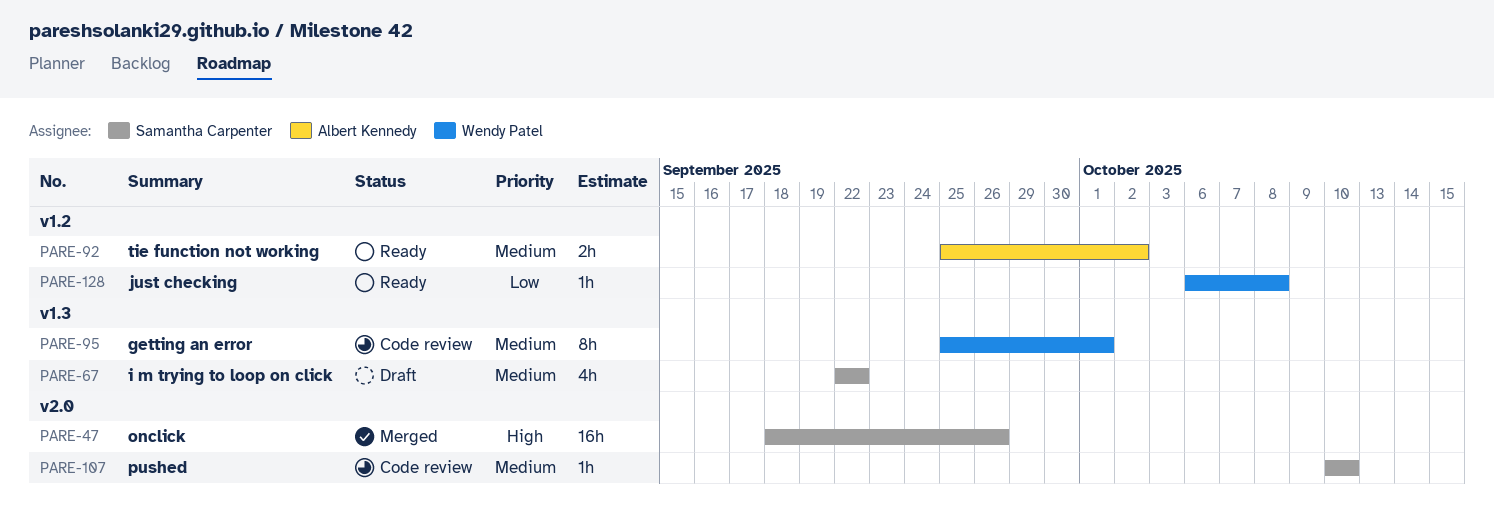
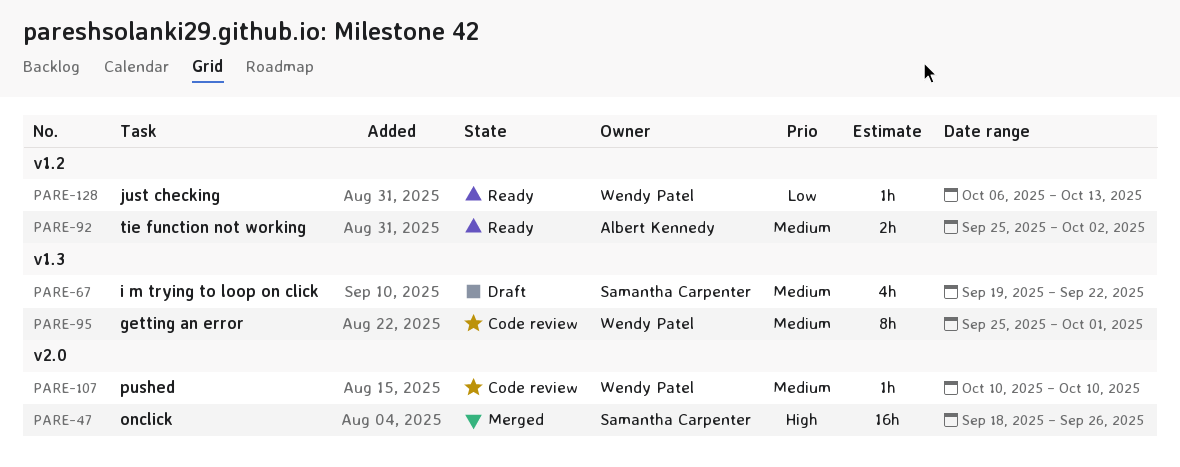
PARE-67, start: Sep 22 -> Sep 19
PARE-107, owner: Samantha Carpenter -> Wendy Patel
PARE-128, due: Oct 8 -> Oct 13

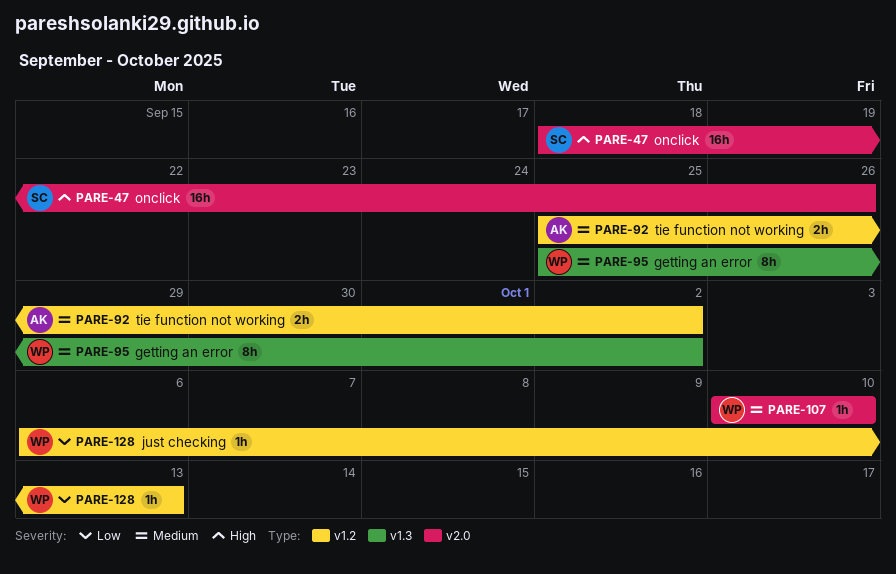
PARE-67: present -> none
PARE-95, due: Oct 1 -> Oct 2

